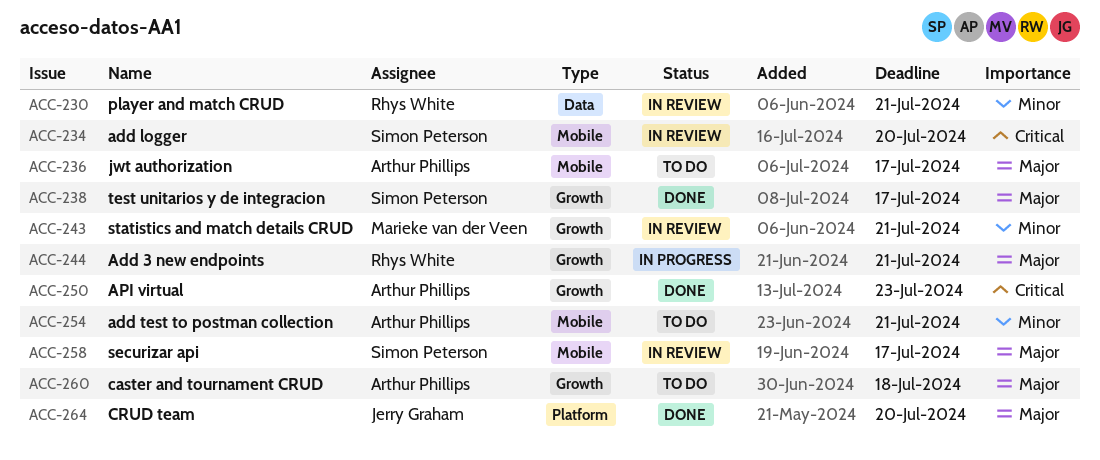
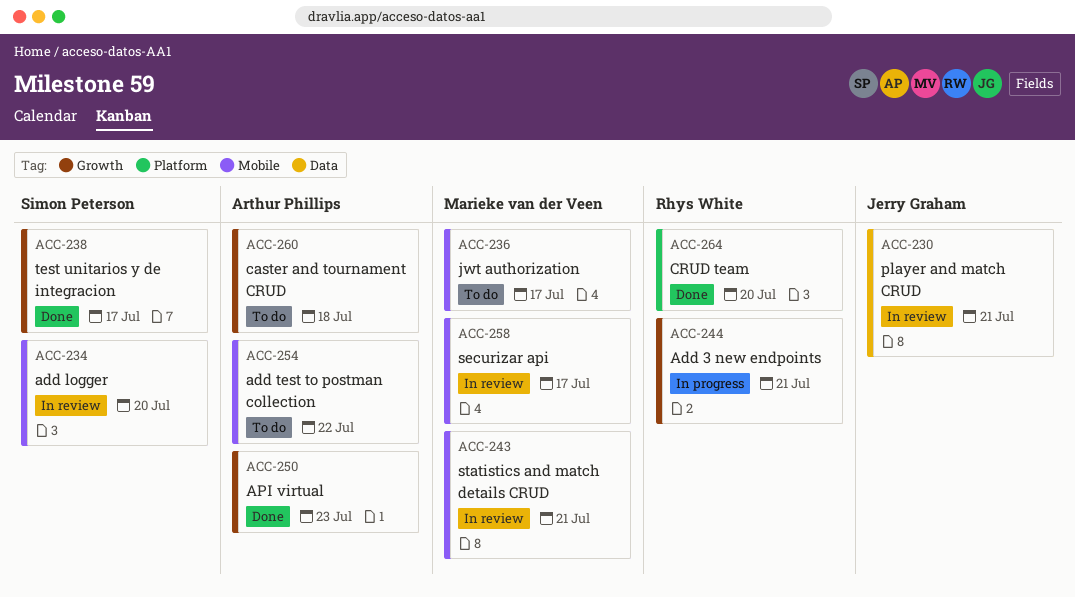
ACC-230, owner: Rhys White -> Jerry Graham
ACC-236, owner: Arthur Phillips -> Marieke van der Veen
ACC-243, label: Growth -> Mobile
ACC-254, due: Jul 21 -> Jul 22
ACC-258, owner: Simon Peterson -> Marieke van der Veen
ACC-264, owner: Jerry Graham -> Rhys White

